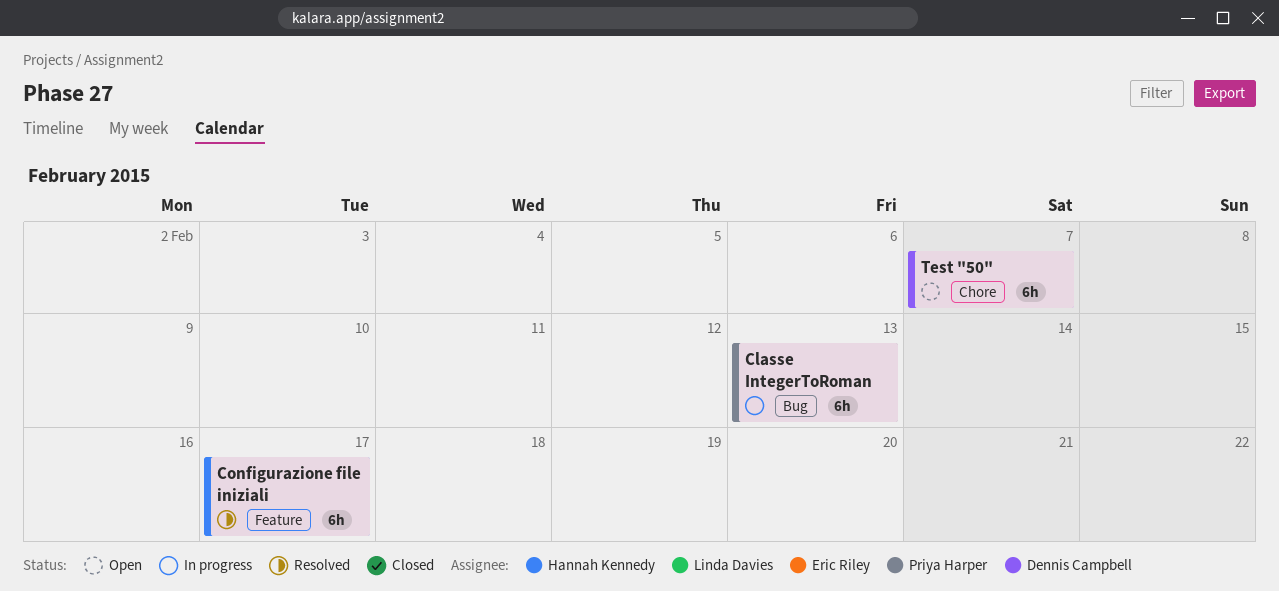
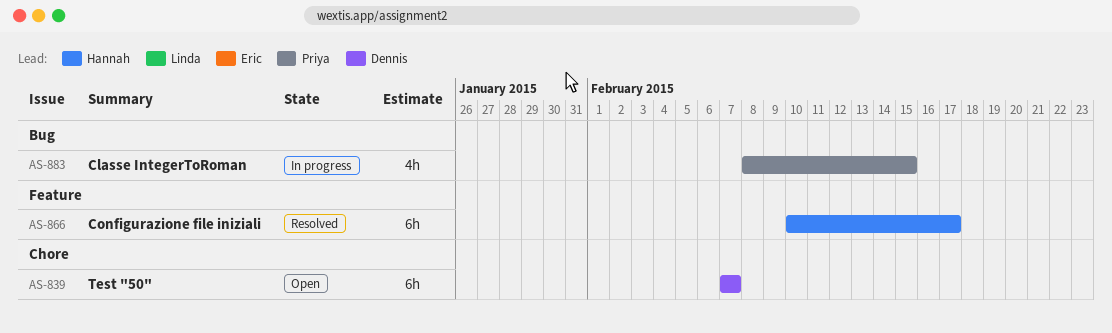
Classe IntegerToRoman, estimate: 6h -> 4h
Classe IntegerToRoman, due: Feb 13 -> Feb 15

